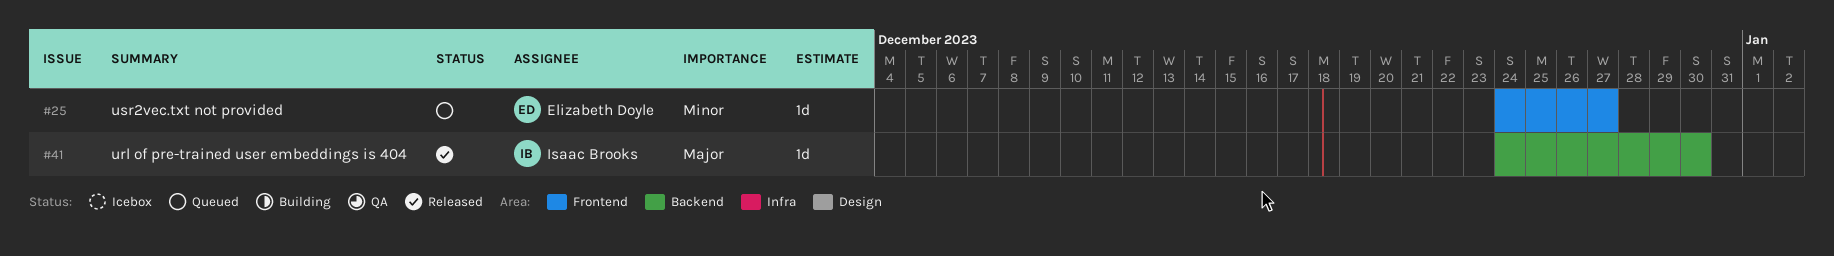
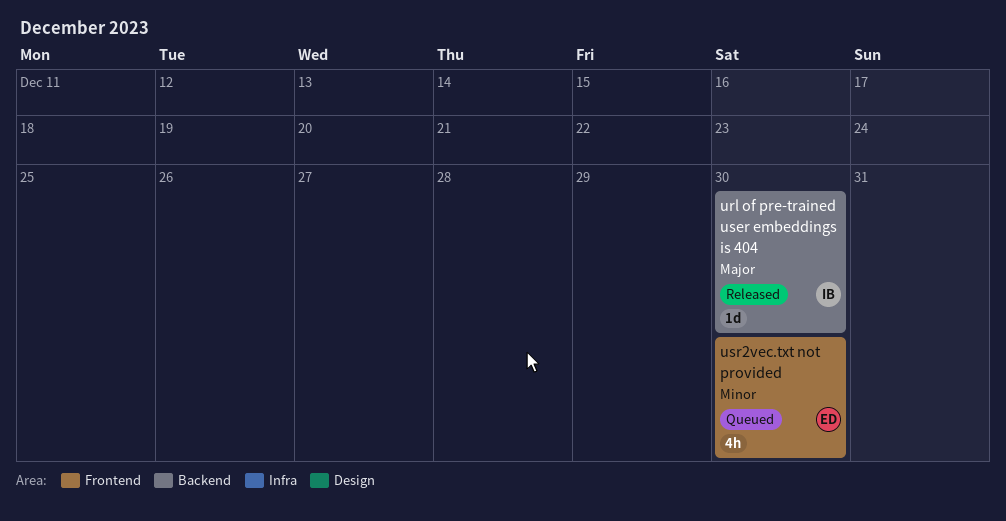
usr2vec.txt not provided, estimate: 1d -> 4h
usr2vec.txt not provided, due: Dec 27 -> Dec 30

